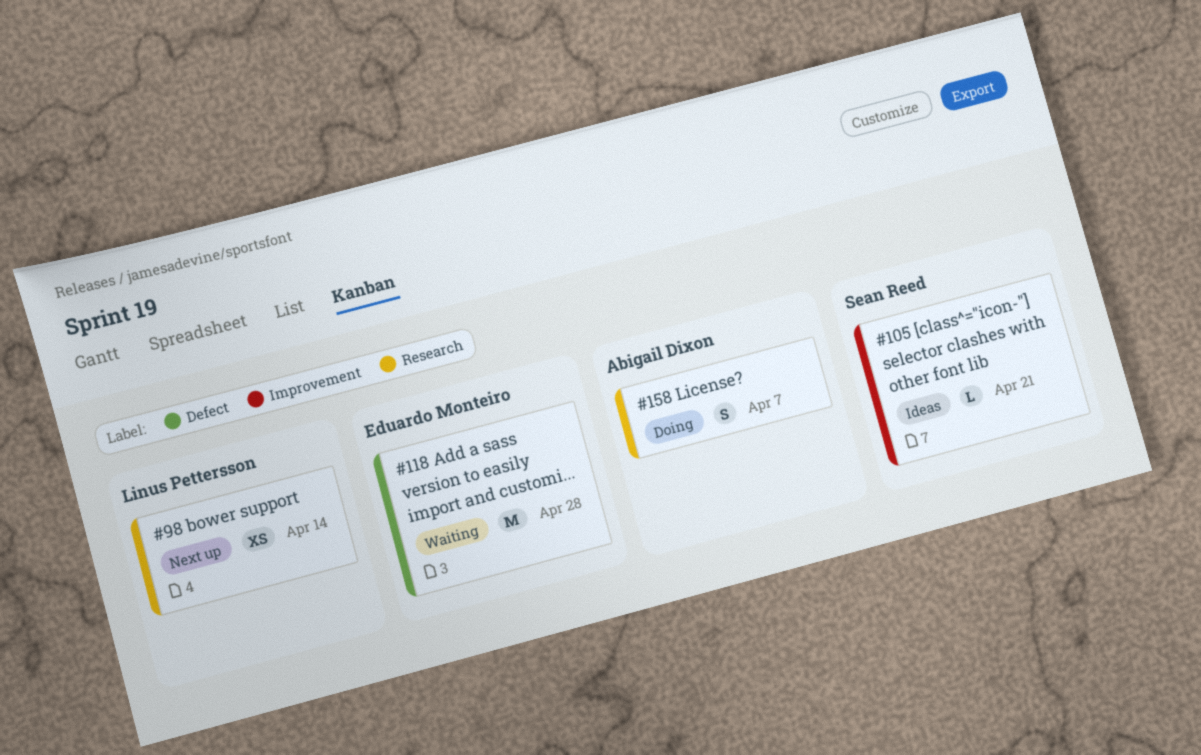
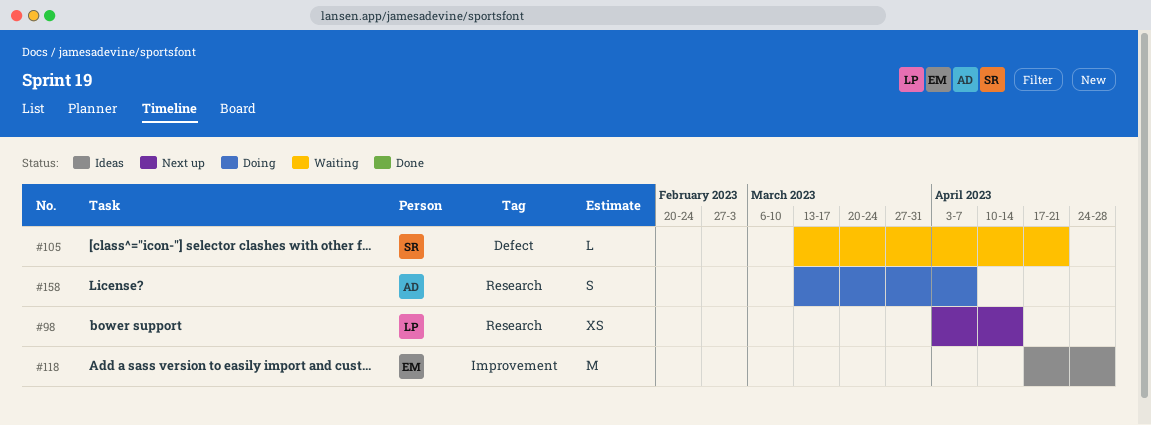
#105, status: Ideas -> Waiting
#105, label: Improvement -> Defect
#118, status: Waiting -> Ideas
#118, label: Defect -> Improvement

